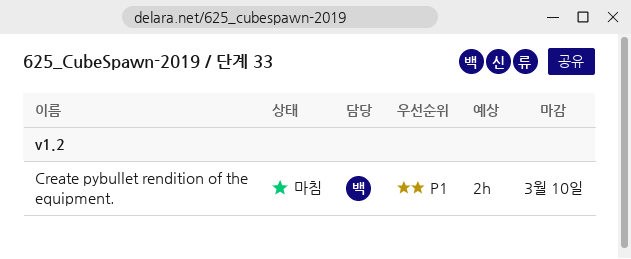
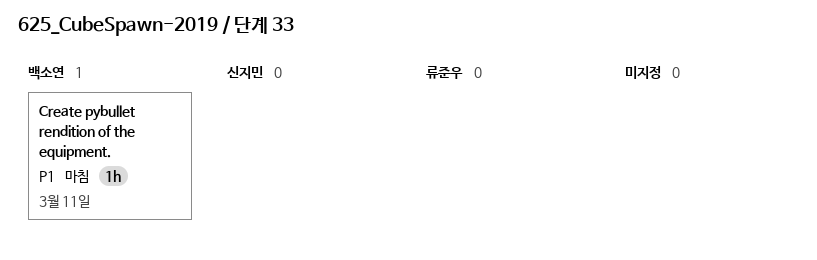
Create pybullet rendition of the equipment., estimate: 2h -> 1h
Create pybullet rendition of the equipment., due: Mar 10 -> Mar 11

